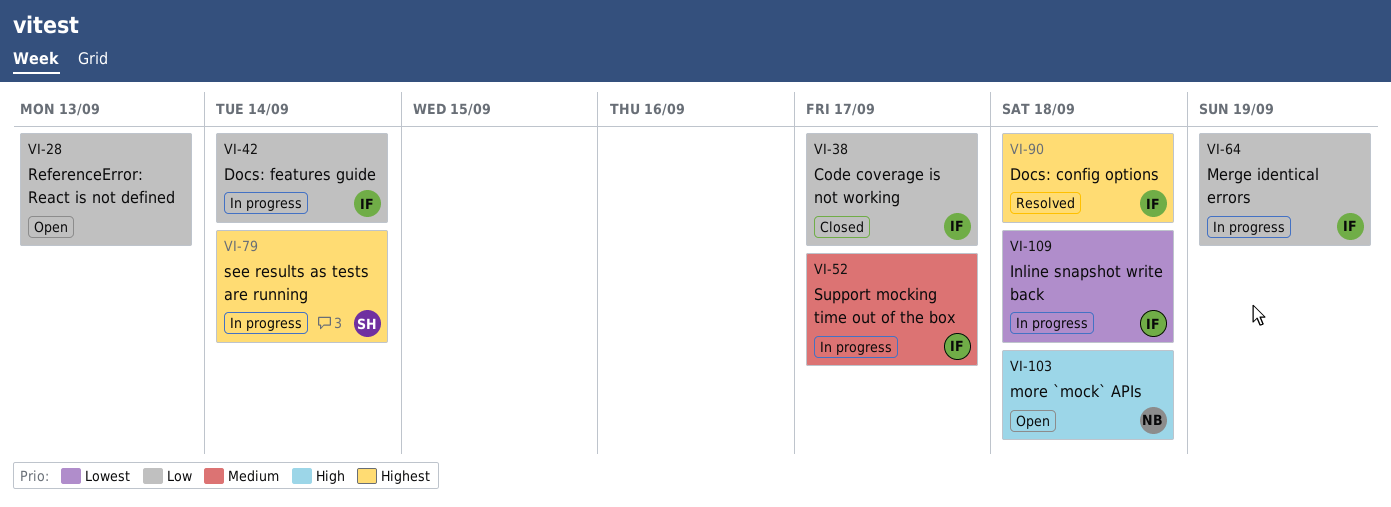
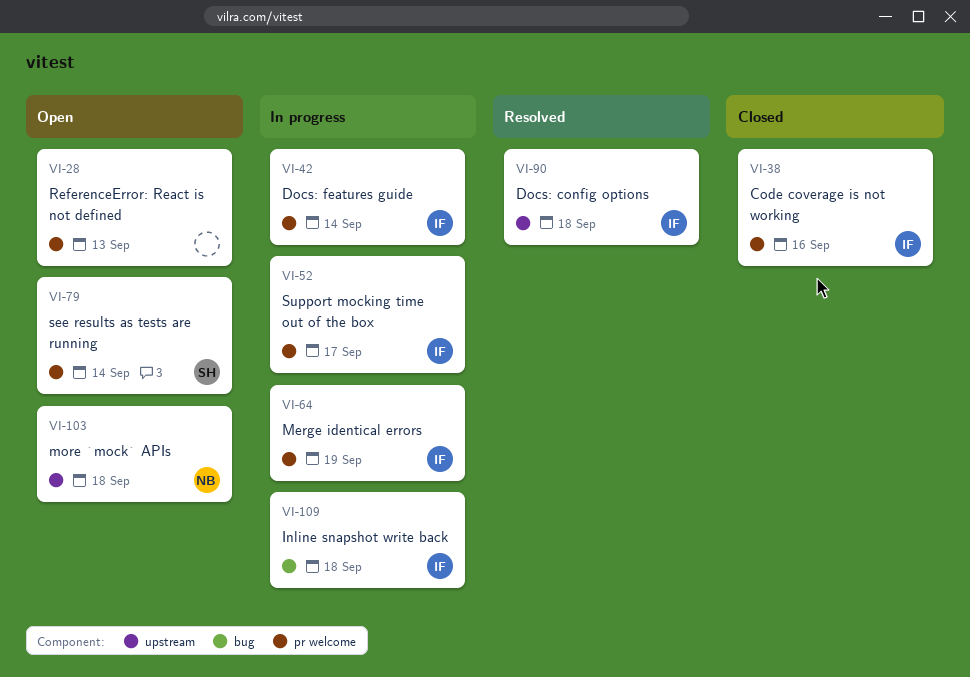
VI-38, due: Sep 17 -> Sep 16
VI-79, status: In progress -> Open

